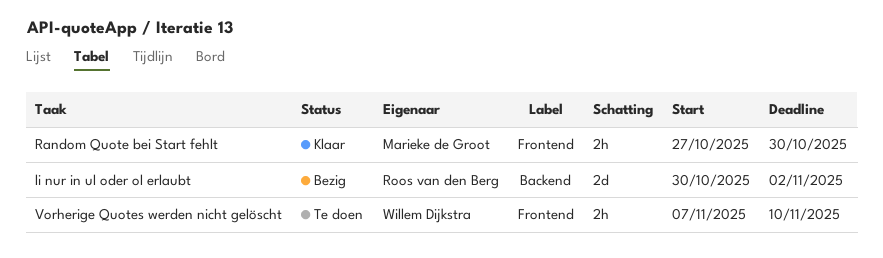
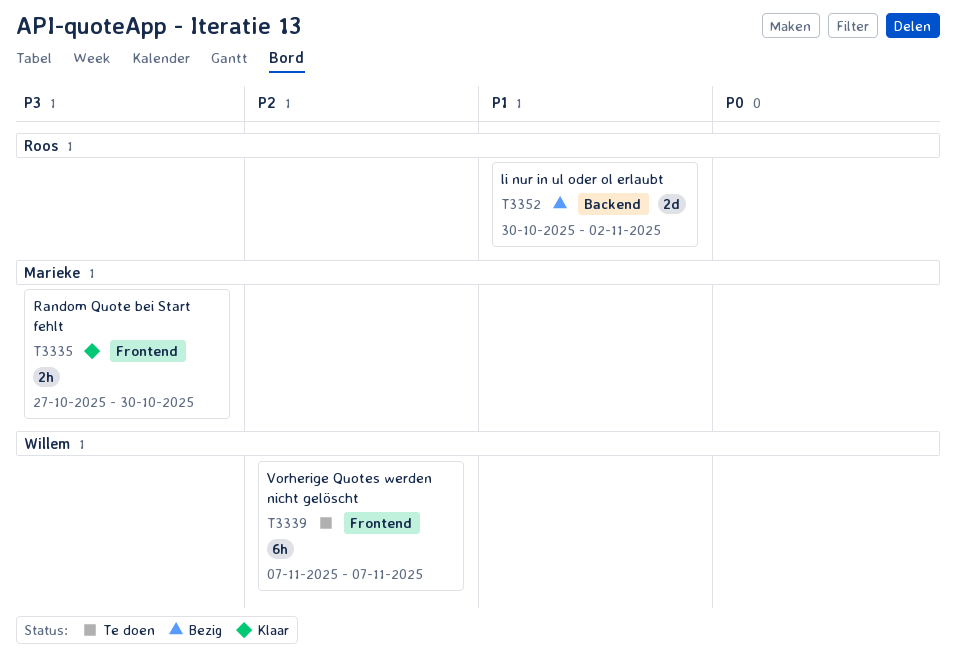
Vorherige Quotes werden nicht gelöscht, estimate: 2h -> 6h
Vorherige Quotes werden nicht gelöscht, due: Nov 10 -> Nov 7

